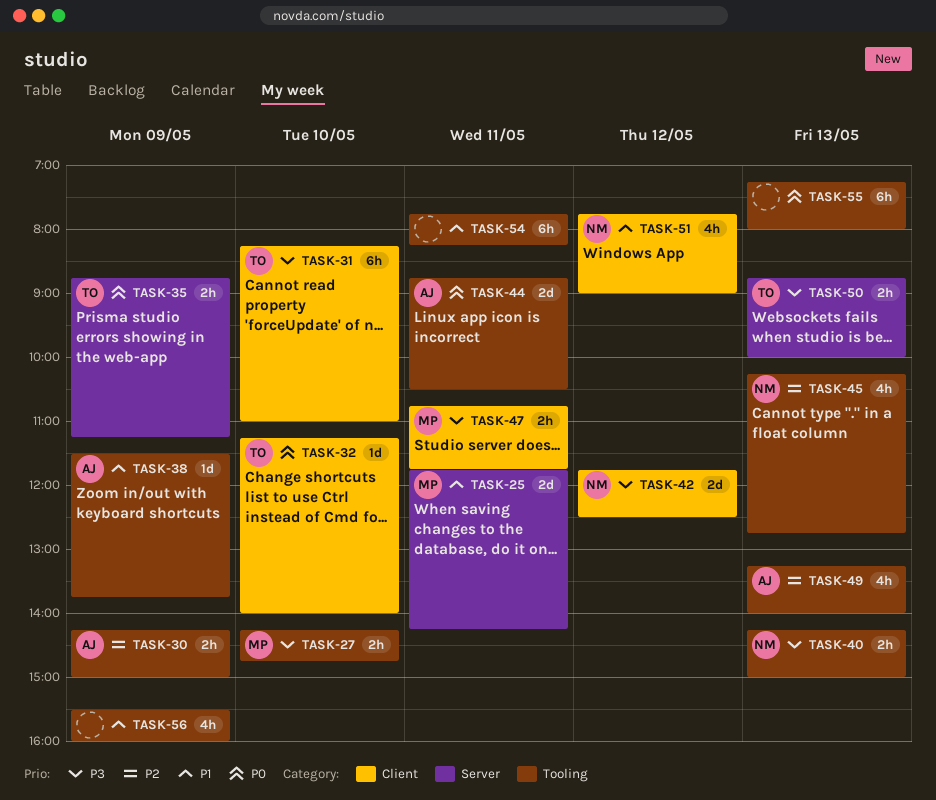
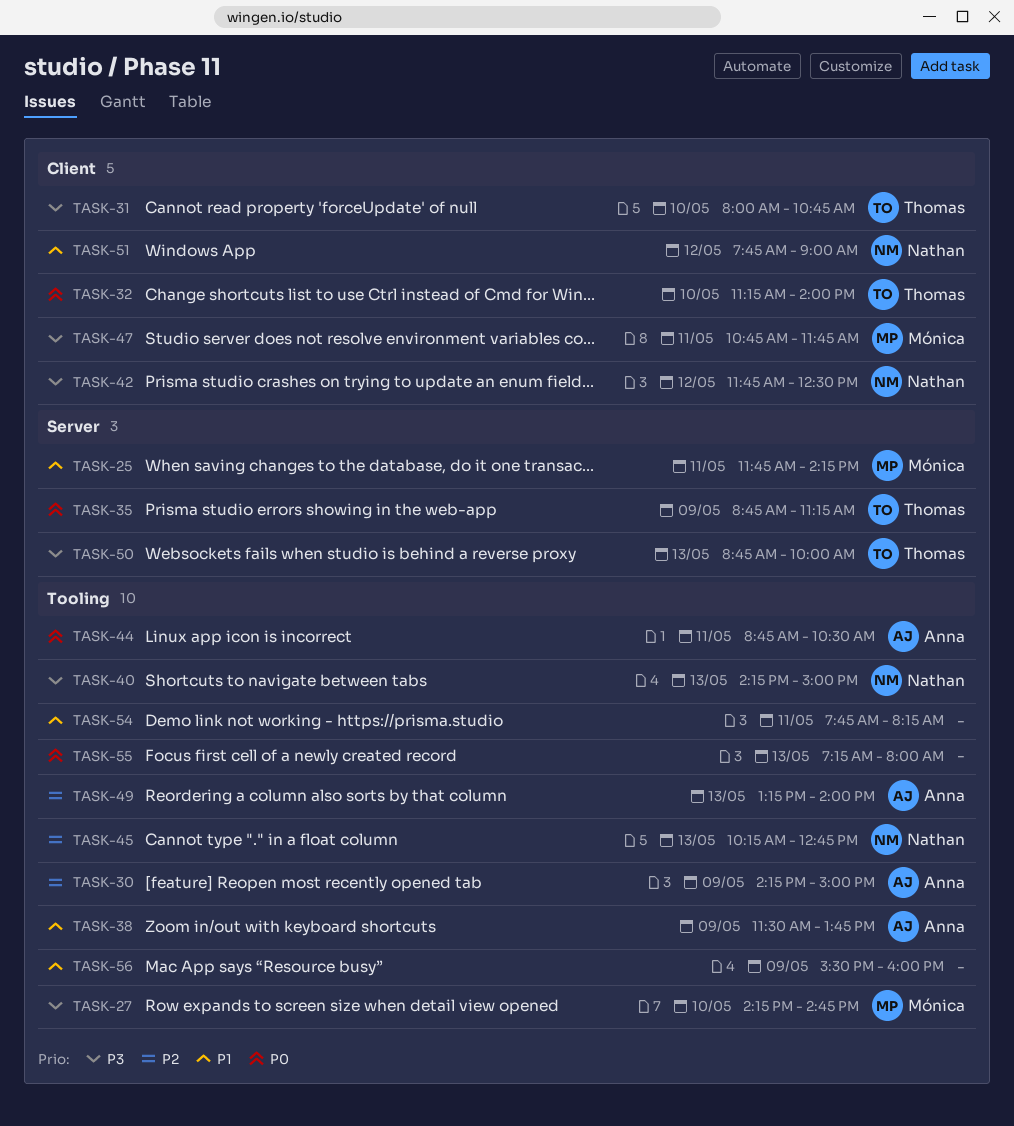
TASK-31, begins: 08:15 -> 08:00
TASK-31, ends: 11:00 -> 10:45

